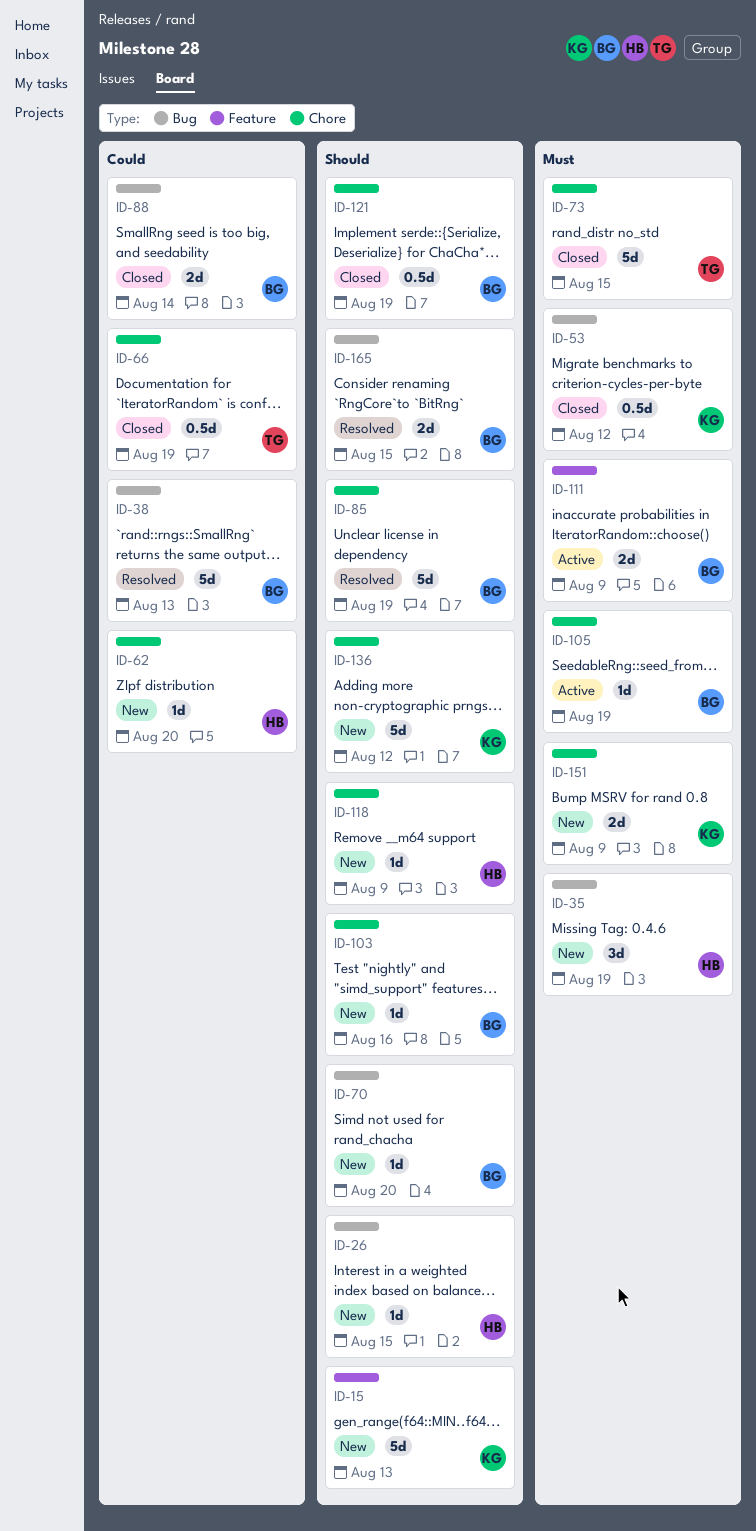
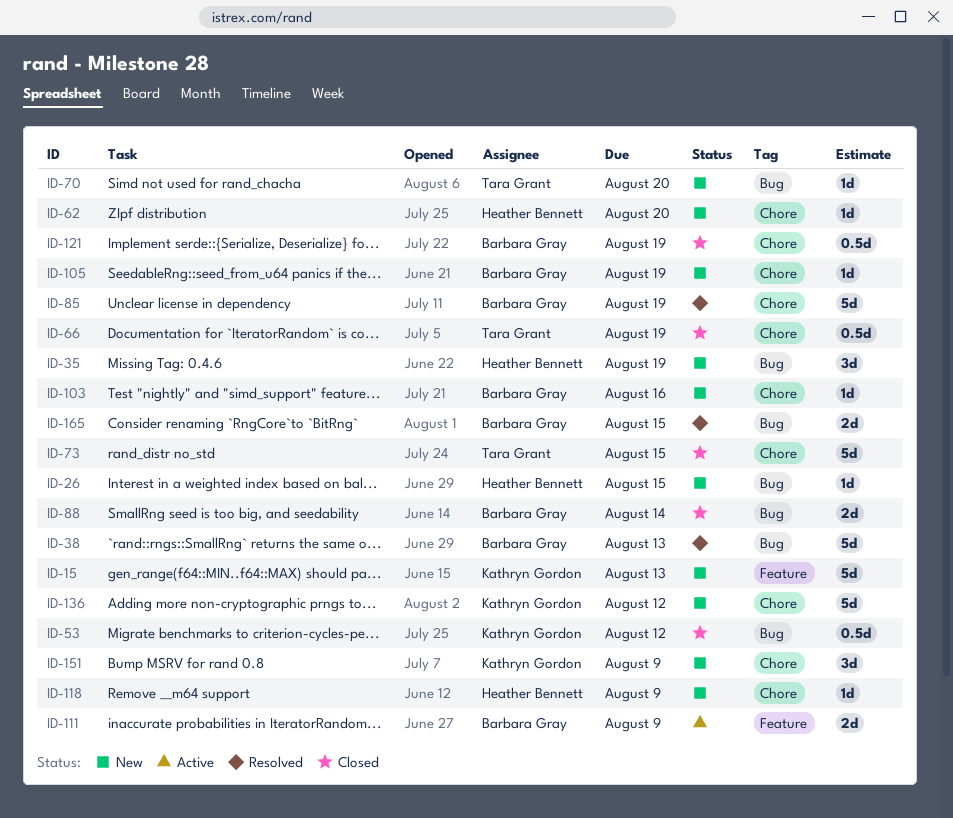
ID-70, owner: Barbara Gray -> Tara Grant
ID-105, status: Active -> New
ID-151, estimate: 2d -> 3d

